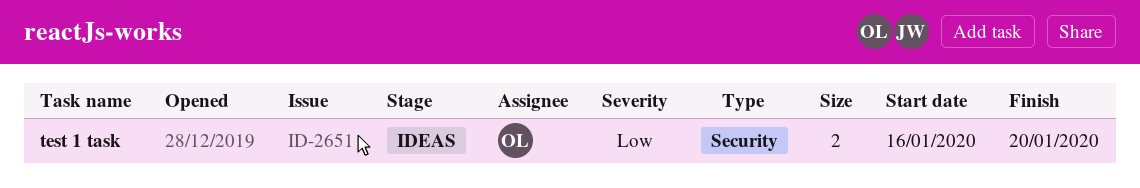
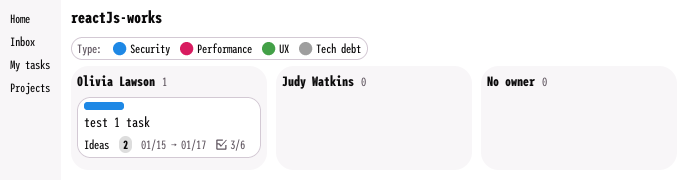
test 1 task, start: Jan 16 -> Jan 15
test 1 task, due: Jan 20 -> Jan 17

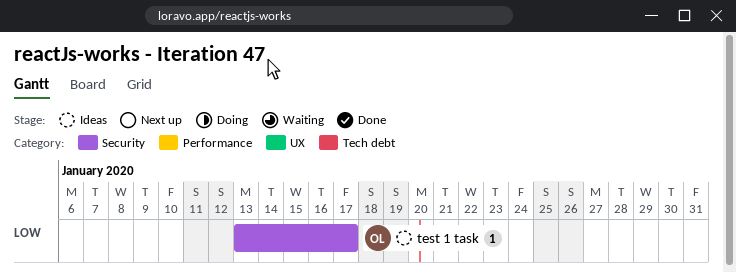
test 1 task, estimate: 2 -> 1
test 1 task, start: Jan 15 -> Jan 13

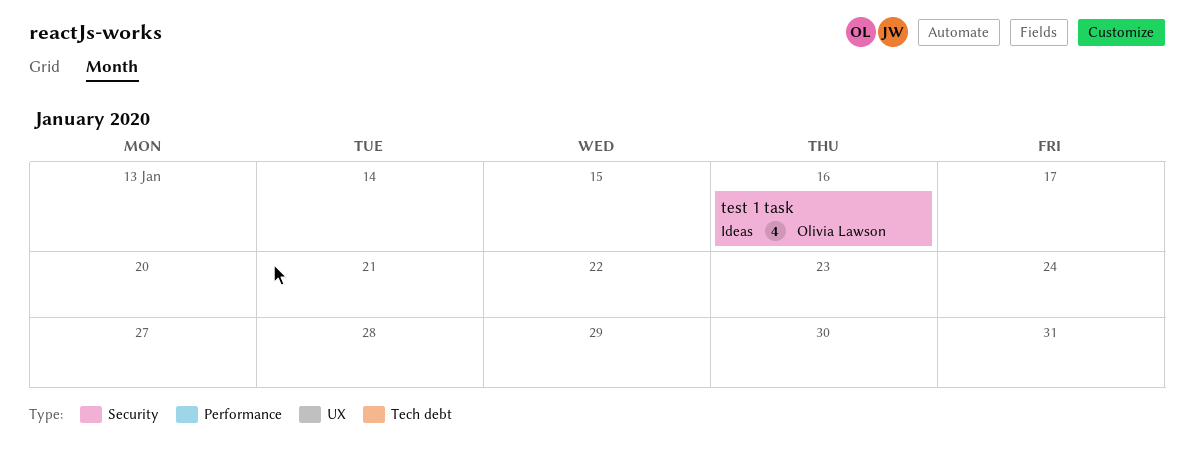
test 1 task, estimate: 1 -> 4
test 1 task, due: Jan 17 -> Jan 16

